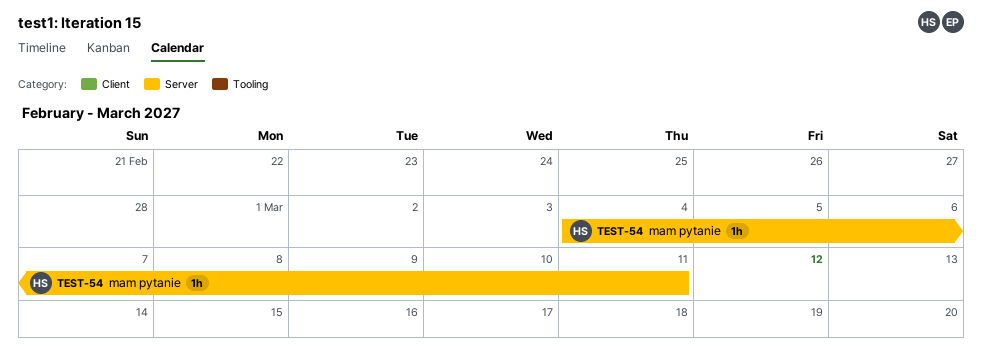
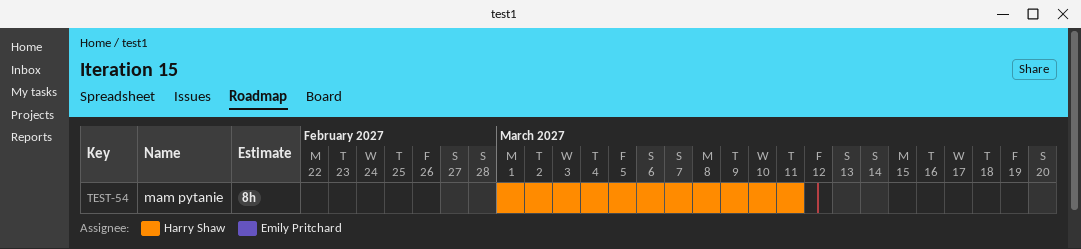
TEST-54, estimate: 1h -> 8h
TEST-54, start: Mar 4 -> Mar 1

